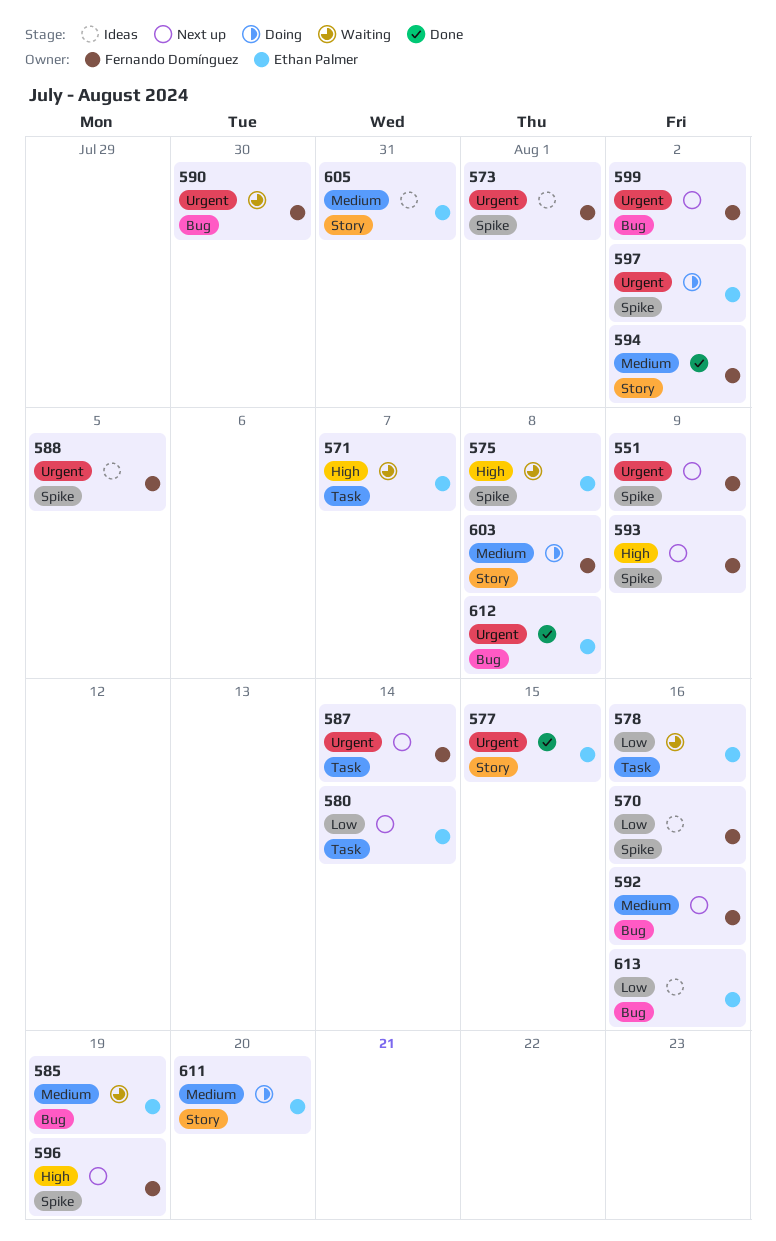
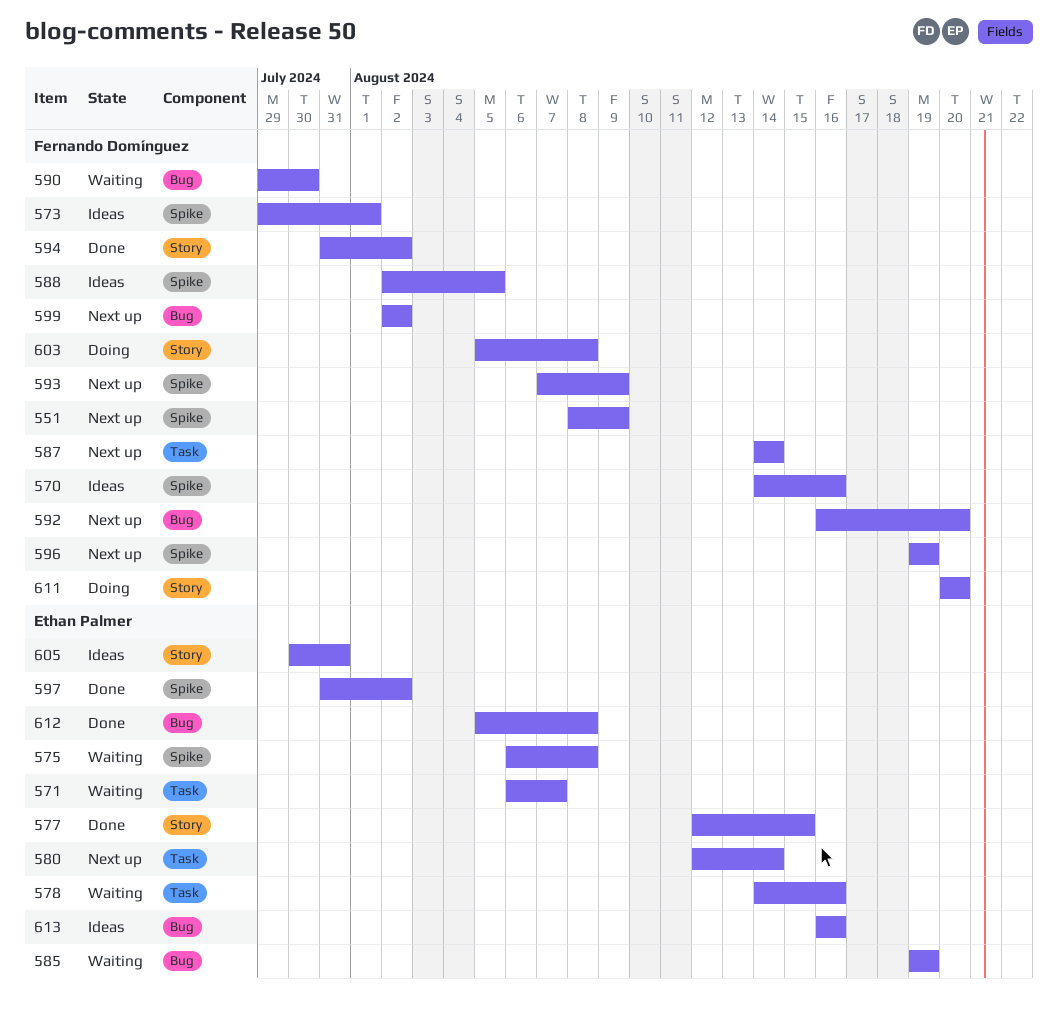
592, due: Aug 16 -> Aug 20
597, status: Doing -> Done
611, owner: Ethan Palmer -> Fernando Domínguez

